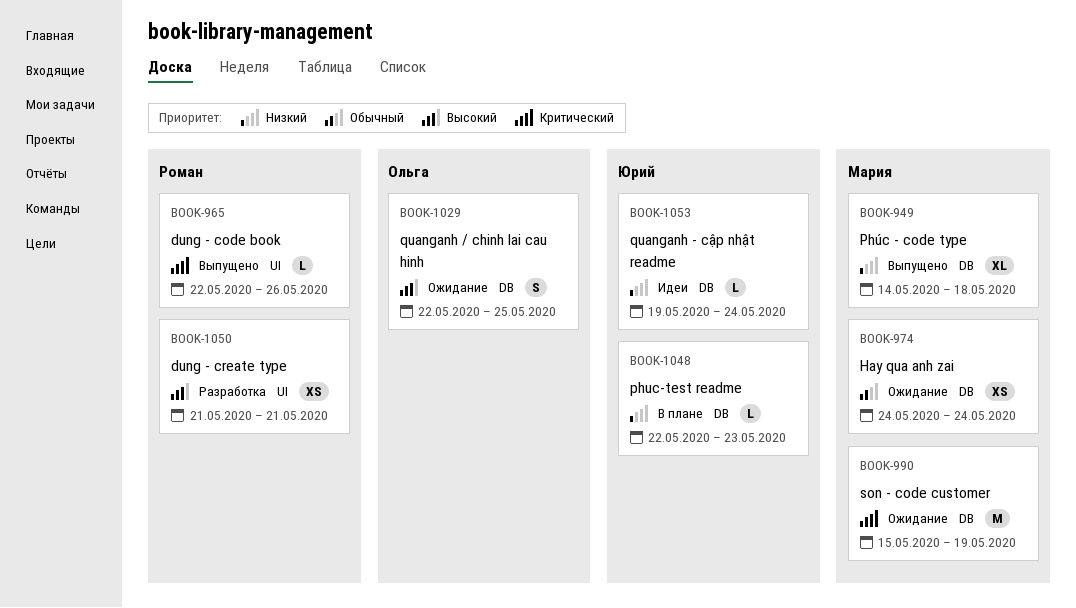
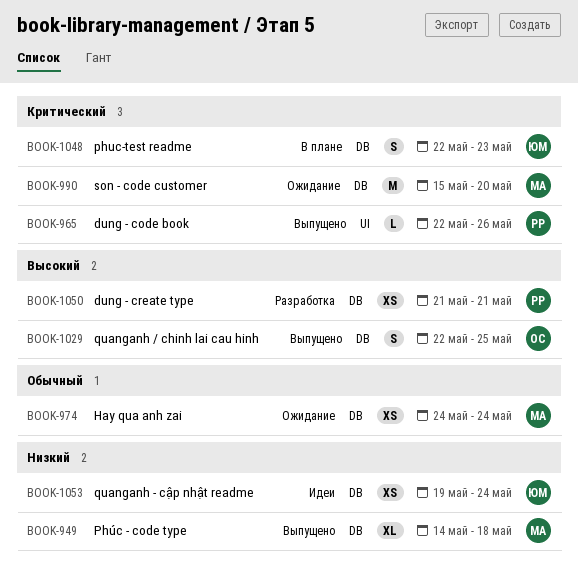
BOOK-990, due: May 19 -> May 20
BOOK-1029, status: Ожидание -> Выпущено
BOOK-1048, priority: Низкий -> Критический
BOOK-1048, estimate: L -> S
BOOK-1050, label: UI -> DB
BOOK-1053, estimate: L -> XS

